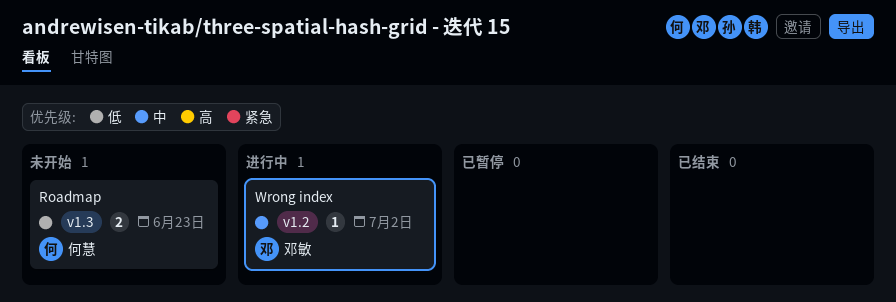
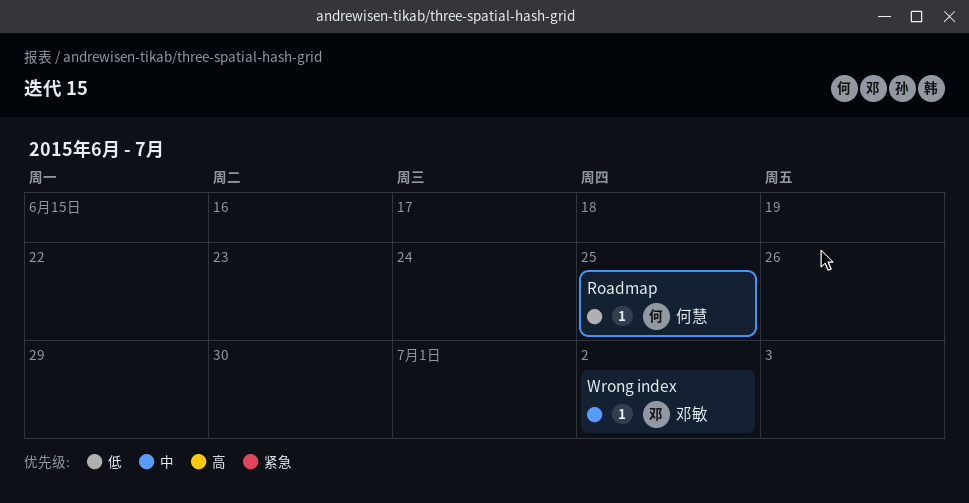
Roadmap, estimate: 2 -> 1
Roadmap, due: Jun 23 -> Jun 25

